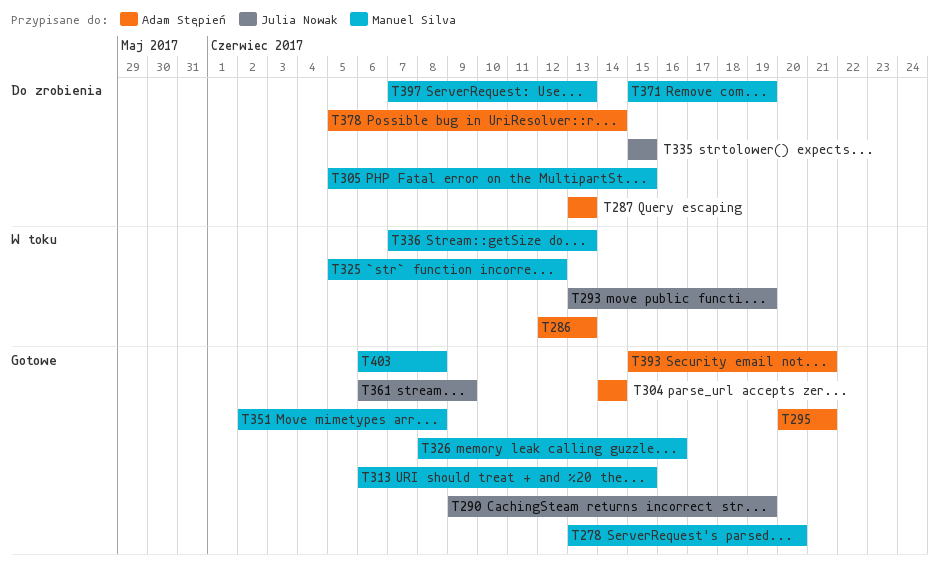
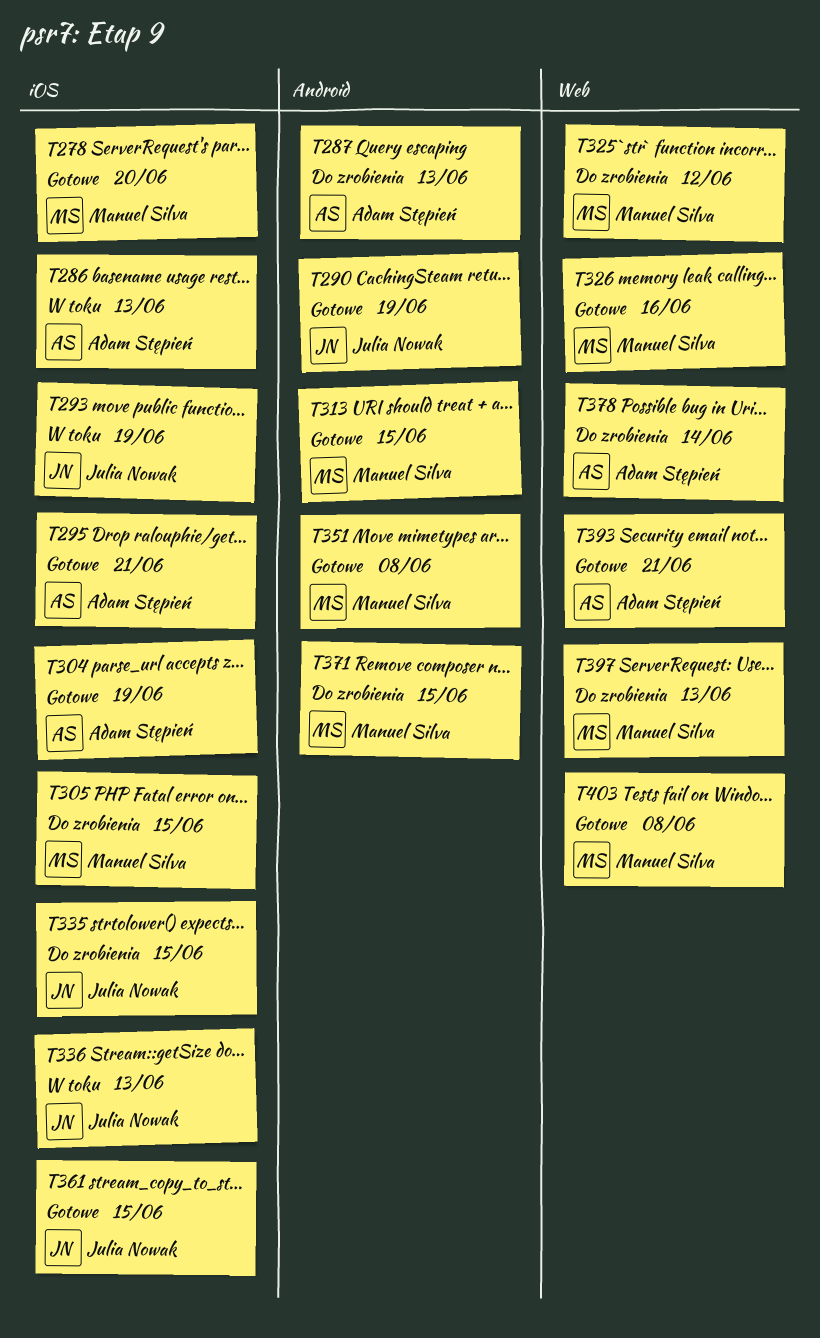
T304, due: Jun 14 -> Jun 19
T325, status: W toku -> Do zrobienia
T336, owner: Manuel Silva -> Julia Nowak
T361, due: Jun 9 -> Jun 15
T371, due: Jun 19 -> Jun 15

